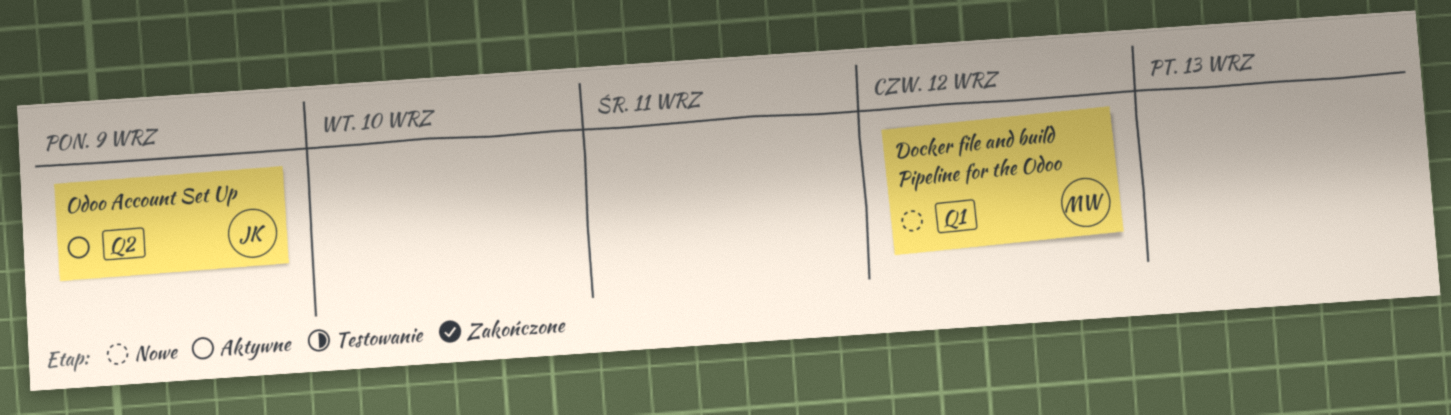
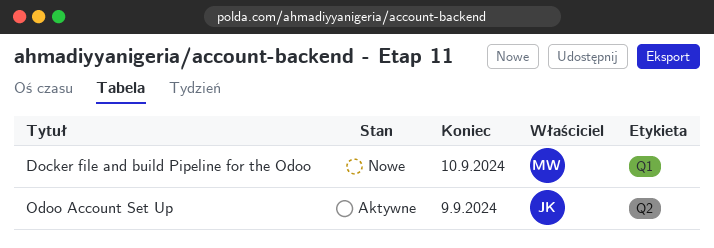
Docker file and build Pipeline for the Odoo, due: Sep 12 -> Sep 10

